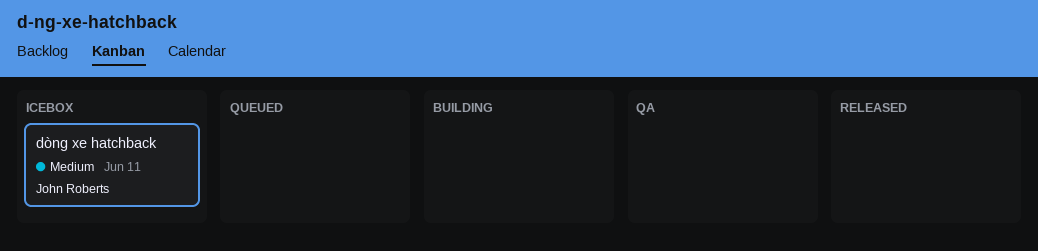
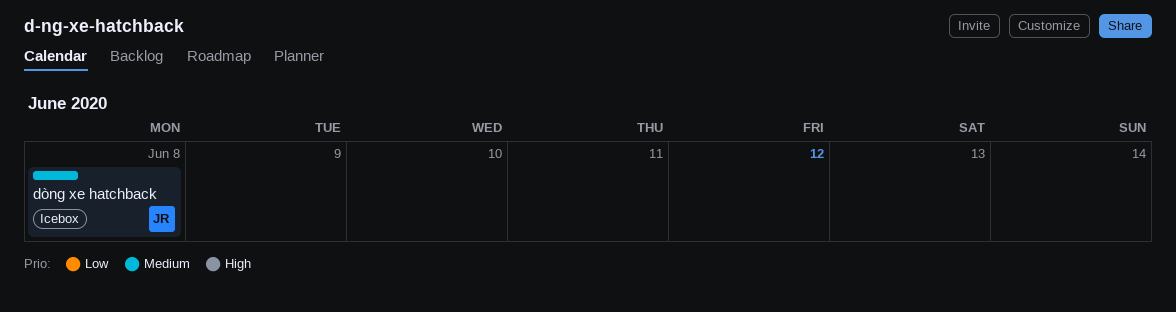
dòng xe hatchback, due: Jun 11 -> Jun 8

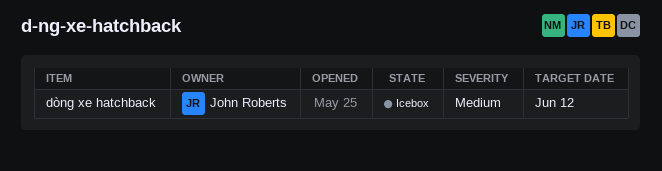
dòng xe hatchback, due: Jun 8 -> Jun 12

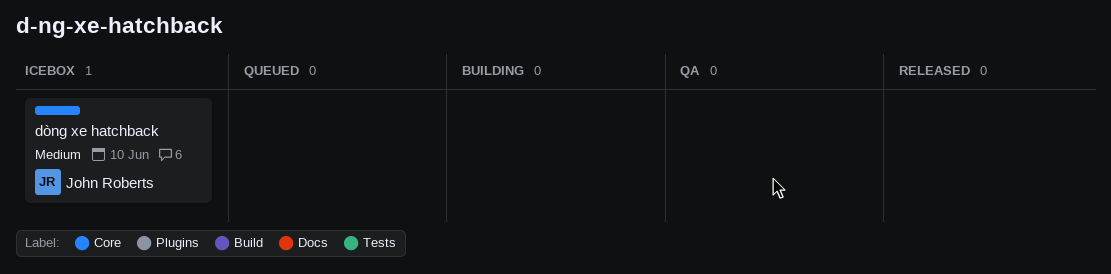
dòng xe hatchback, due: Jun 12 -> Jun 10

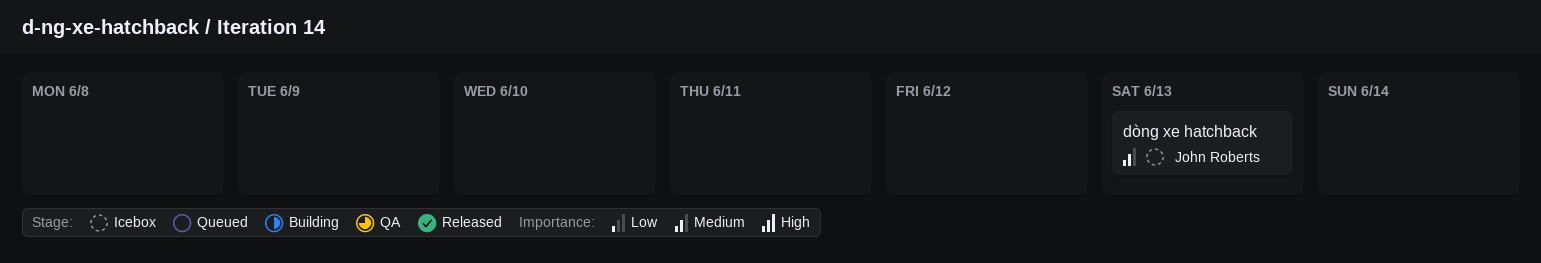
dòng xe hatchback, due: Jun 10 -> Jun 13

